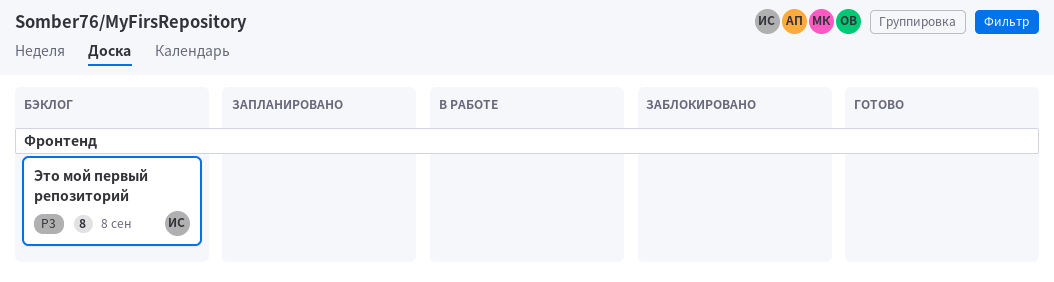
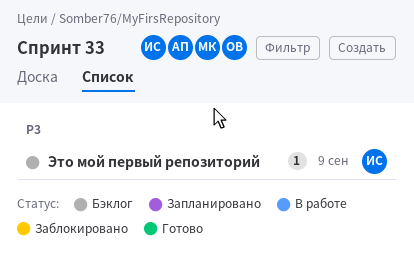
Это мой первый репозиторий, estimate: 8 -> 1
Это мой первый репозиторий, due: Sep 8 -> Sep 9

